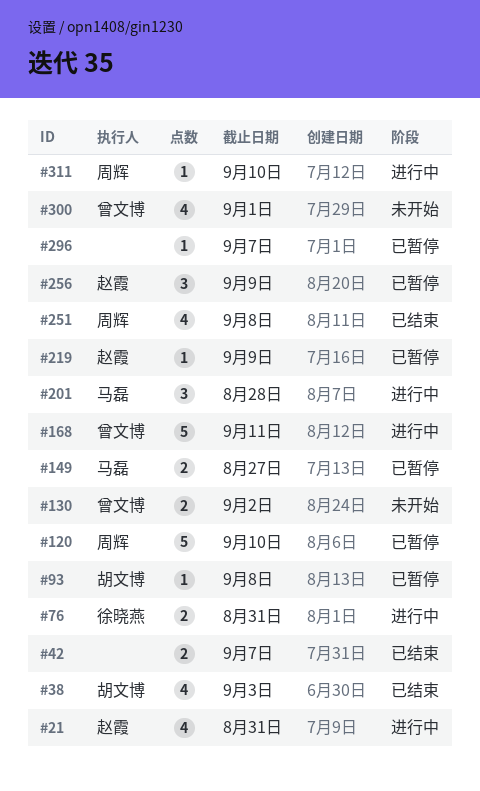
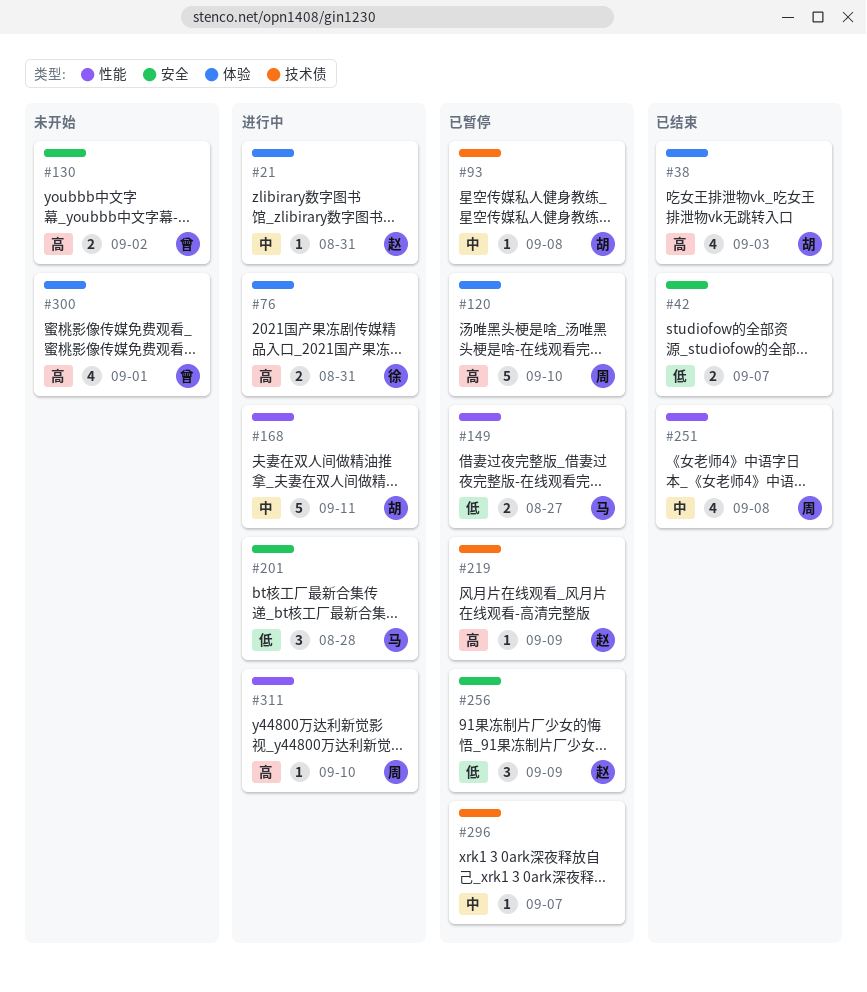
#21, estimate: 4 -> 1
#168, owner: 曾文博 -> 胡文博

